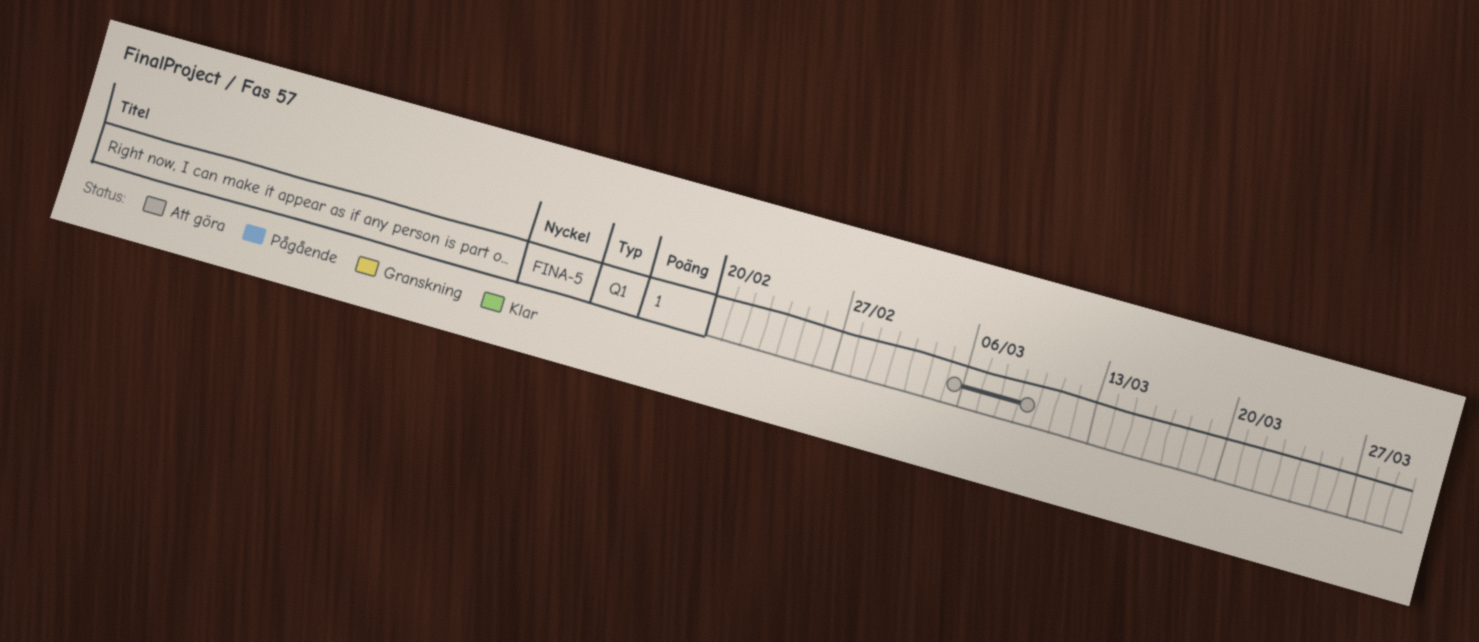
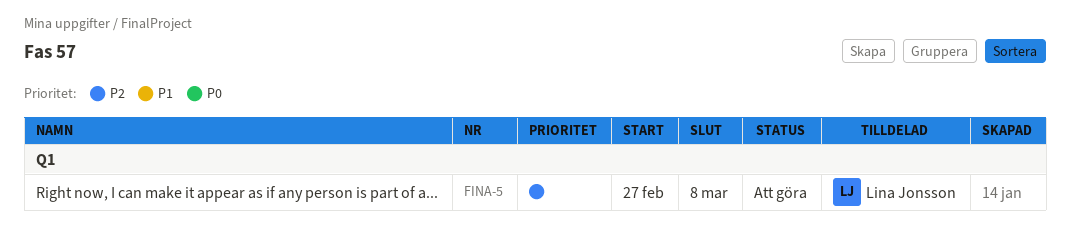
FINA-5, start: Mar 5 -> Feb 27
FINA-5, due: Mar 9 -> Mar 8

